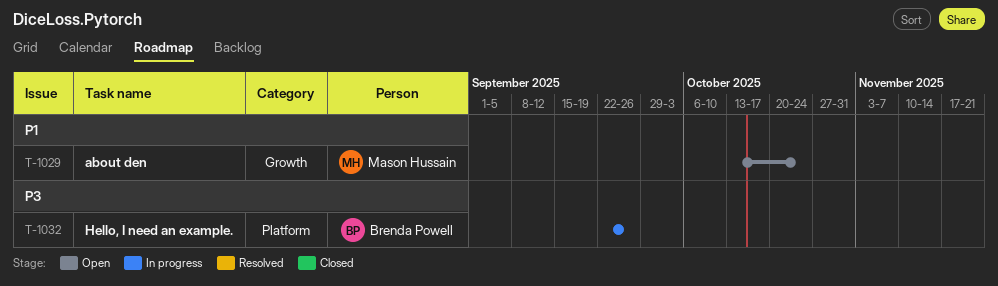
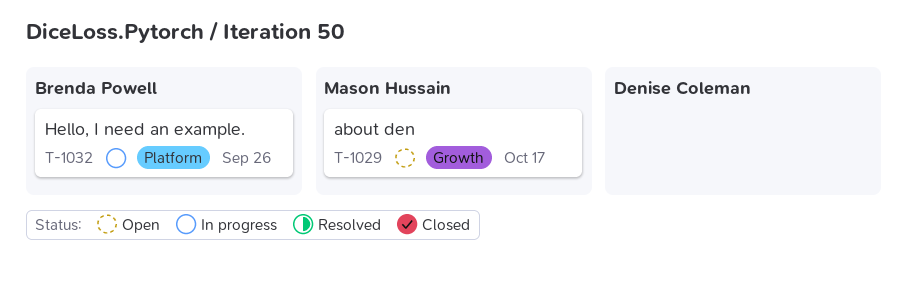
T-1029, due: Oct 24 -> Oct 17

